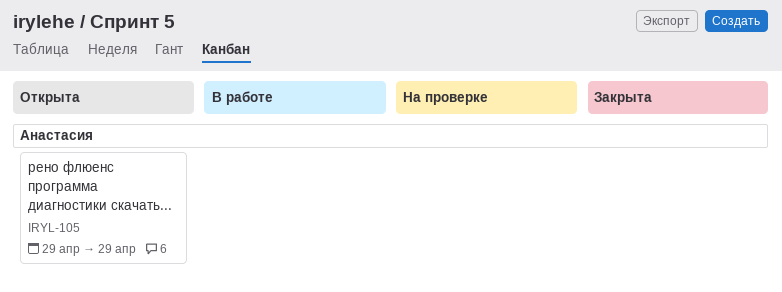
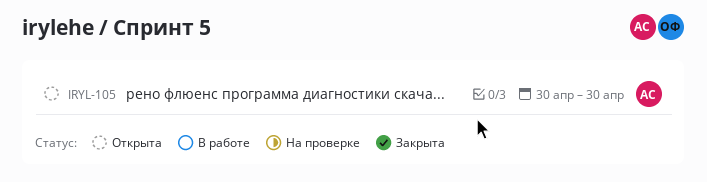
IRYL-105, start: Apr 29 -> Apr 30
IRYL-105, due: Apr 29 -> Apr 30

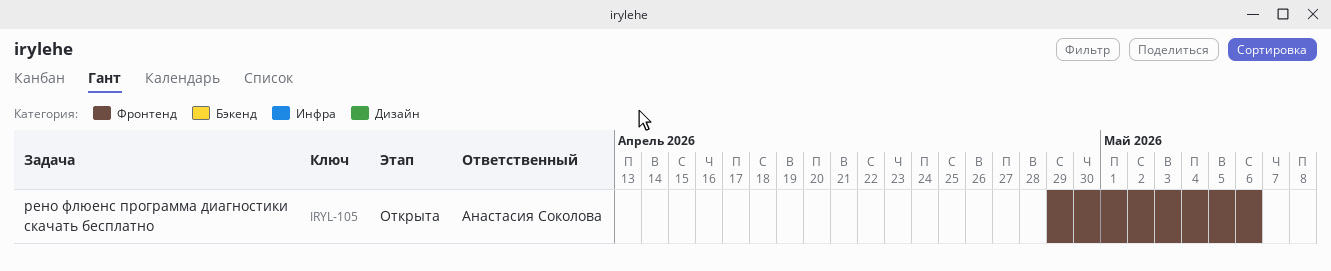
IRYL-105, start: Apr 30 -> Apr 29
IRYL-105, due: Apr 30 -> May 6

